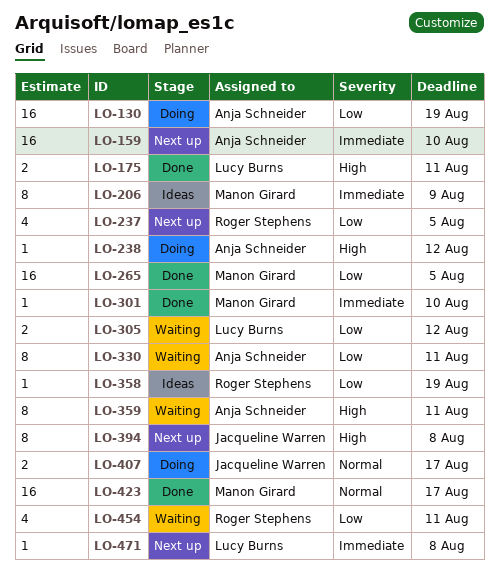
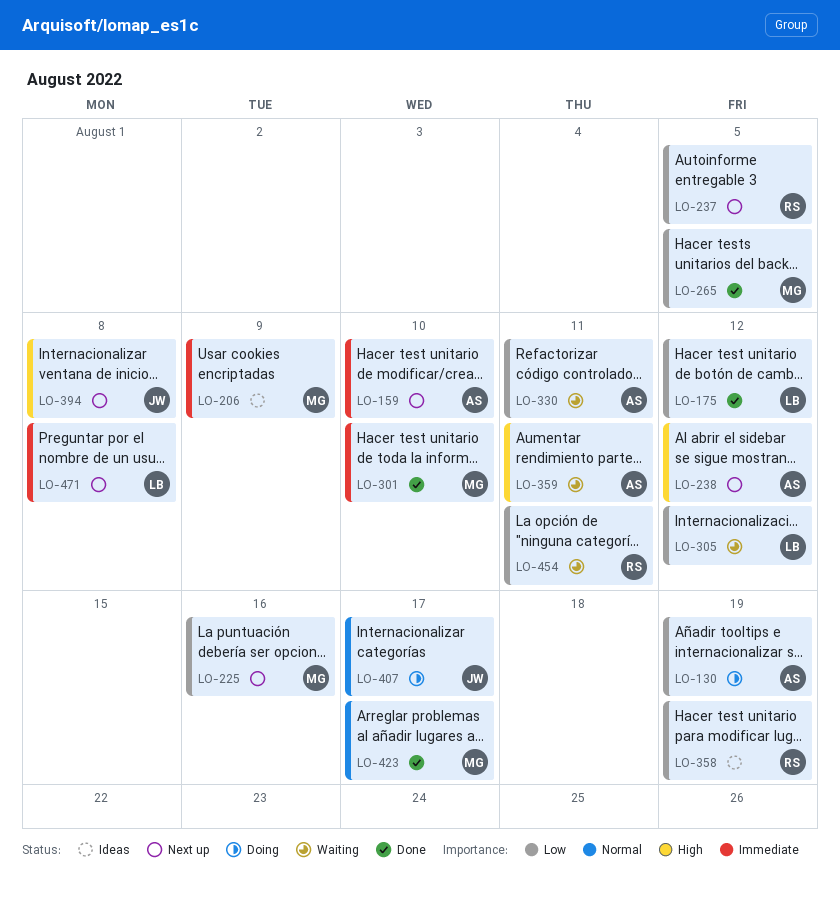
LO-175, priority: High -> Low
LO-175, due: Aug 11 -> Aug 12
LO-225: none -> present
LO-238, status: Doing -> Next up

